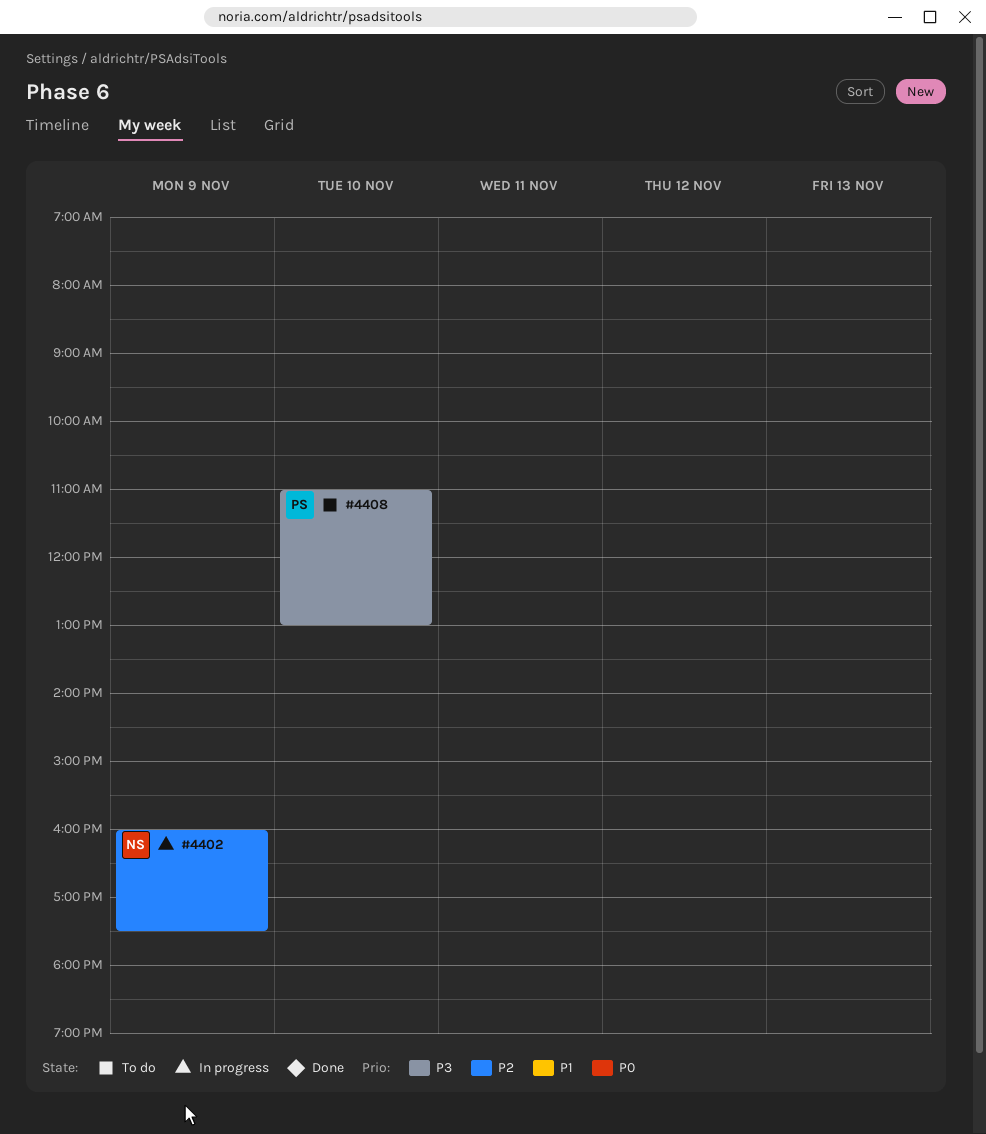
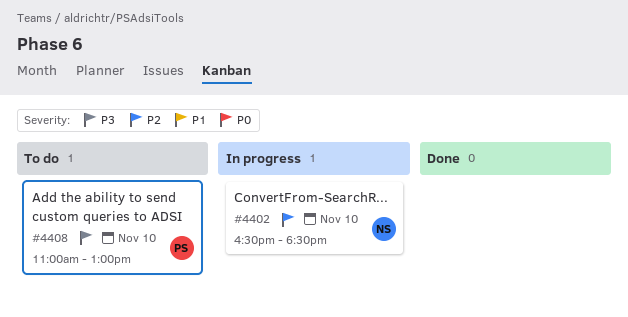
#4402, day: Nov 9 -> Nov 10
#4402, begins: 16:00 -> 16:30
#4402, ends: 17:30 -> 18:30

